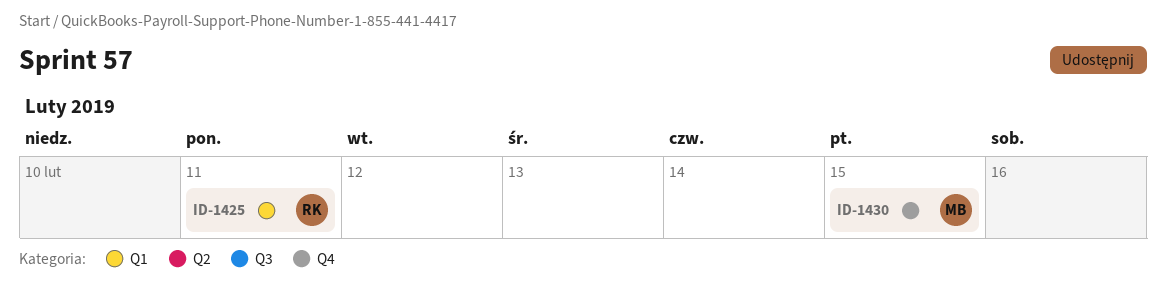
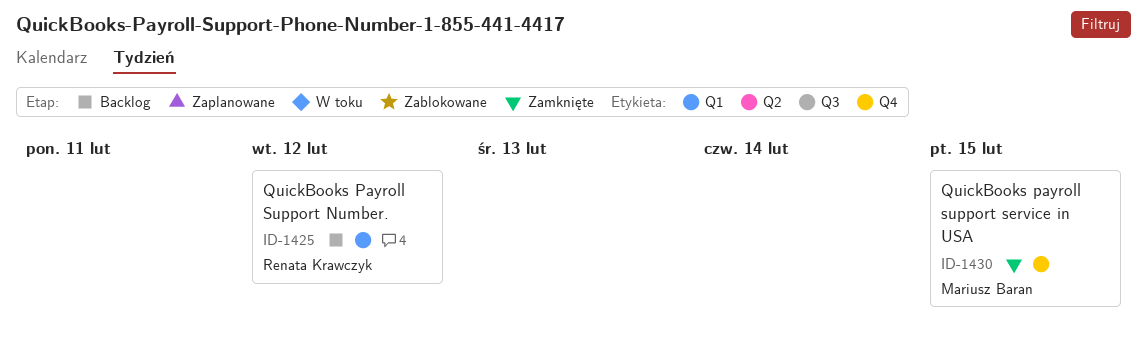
ID-1425, due: Feb 11 -> Feb 12

